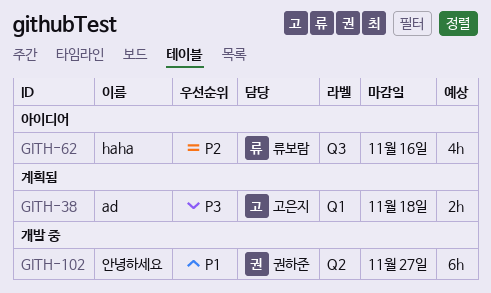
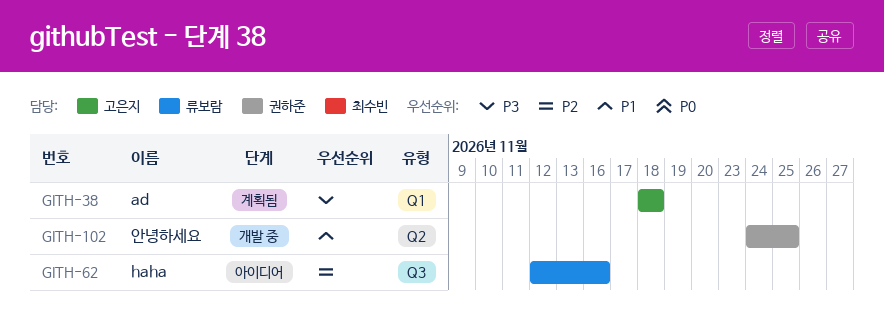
GITH-102, due: Nov 27 -> Nov 25

